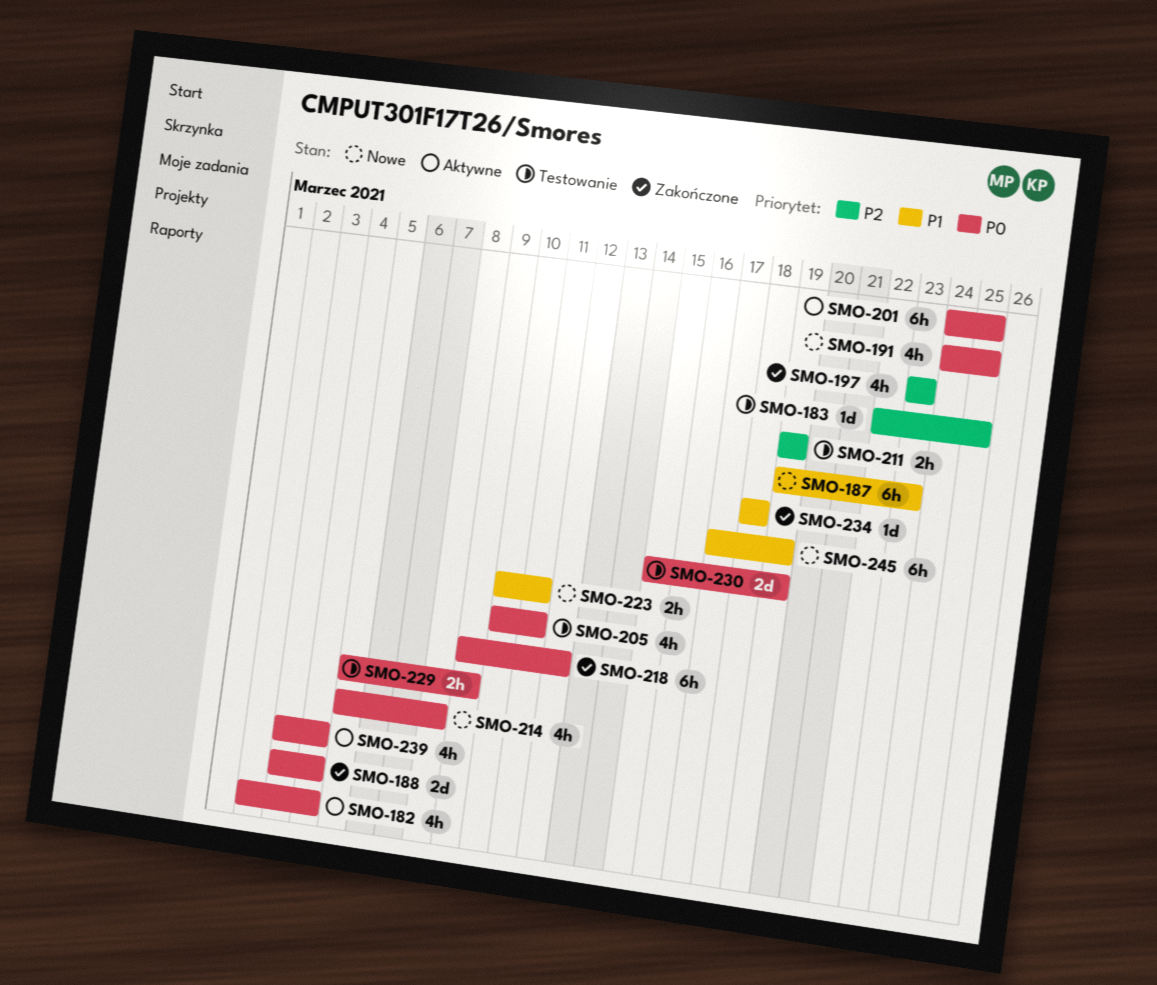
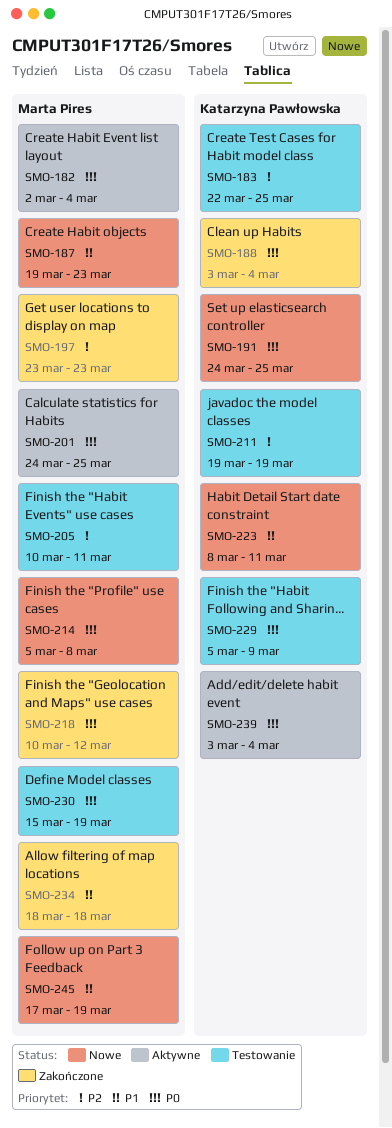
SMO-205, priority: P0 -> P2
SMO-218, start: Mar 9 -> Mar 10
SMO-223, start: Mar 10 -> Mar 8

